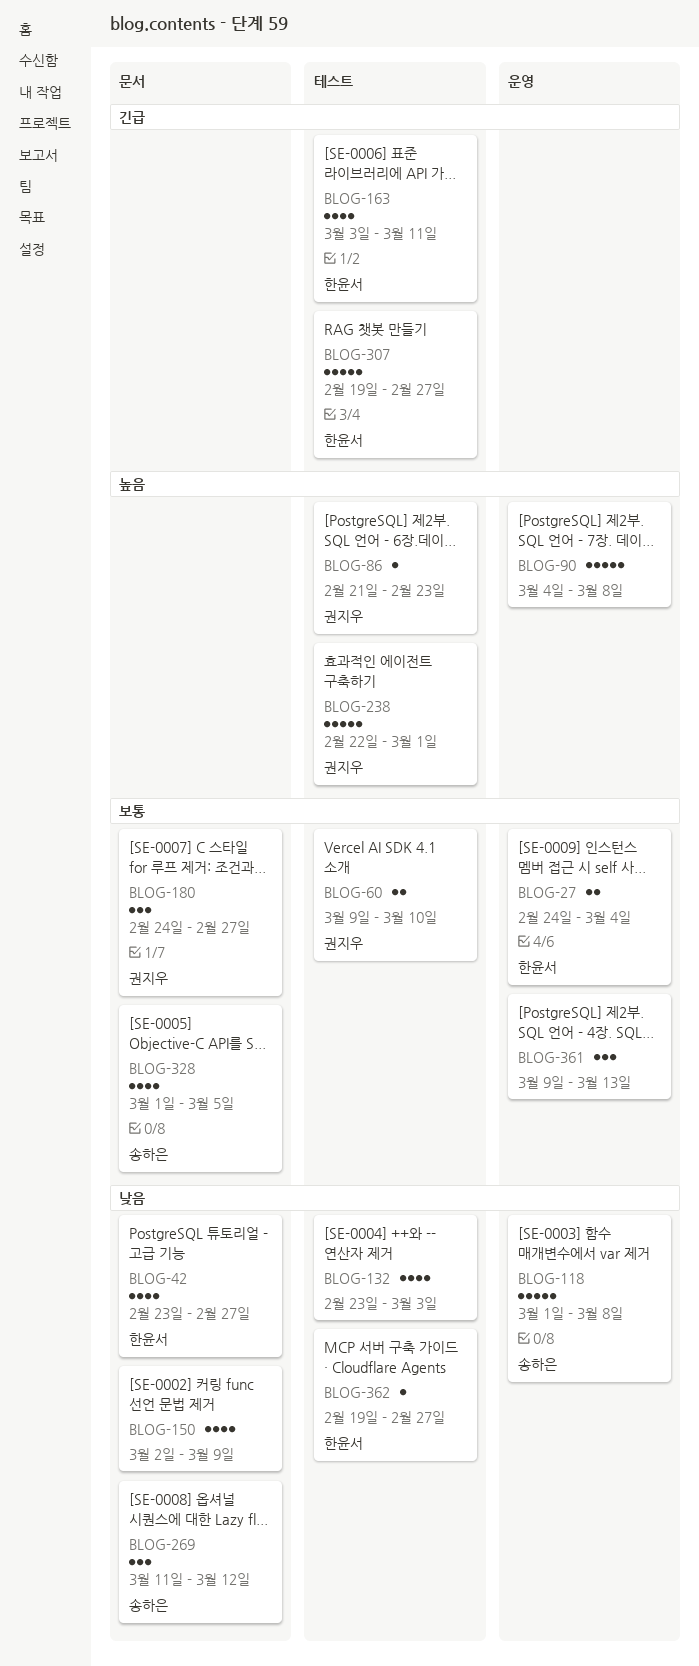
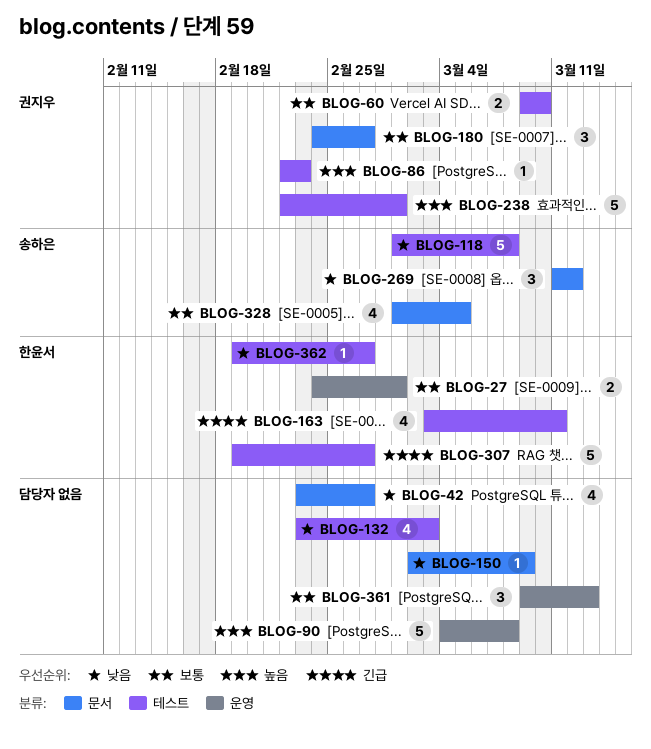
BLOG-27, due: Mar 4 -> Mar 1
BLOG-42, owner: 한윤서 -> none
BLOG-86, start: Feb 21 -> Feb 22
BLOG-118, label: 운영 -> 테스트
BLOG-150, estimate: 4 -> 1

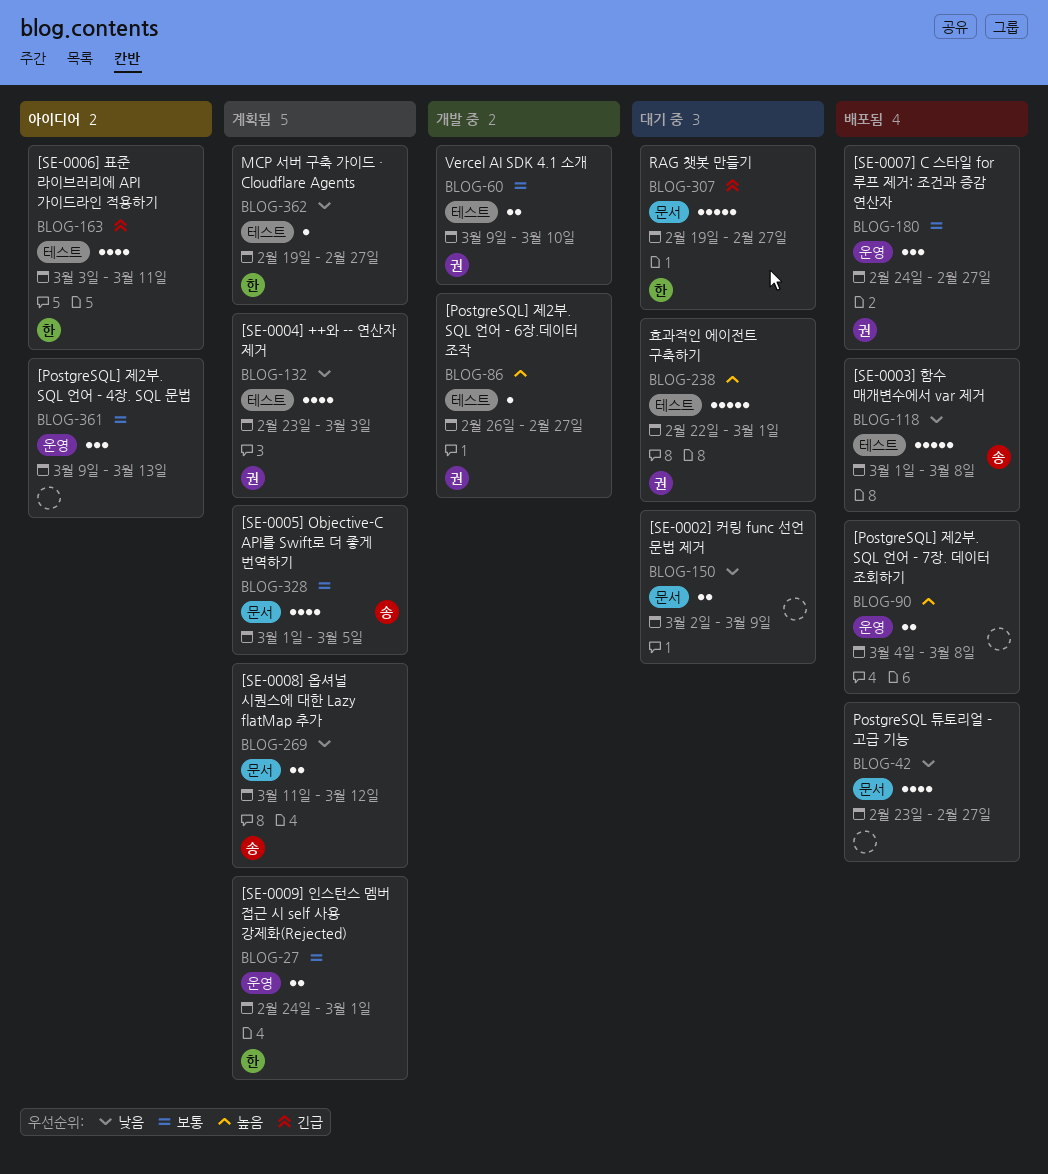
BLOG-86, start: Feb 22 -> Feb 26
BLOG-86, due: Feb 23 -> Feb 27
BLOG-90, estimate: 5 -> 2
BLOG-132, owner: none -> 권지우
BLOG-150, estimate: 1 -> 2
BLOG-180, label: 문서 -> 운영
BLOG-269, estimate: 3 -> 2
BLOG-307, label: 테스트 -> 문서

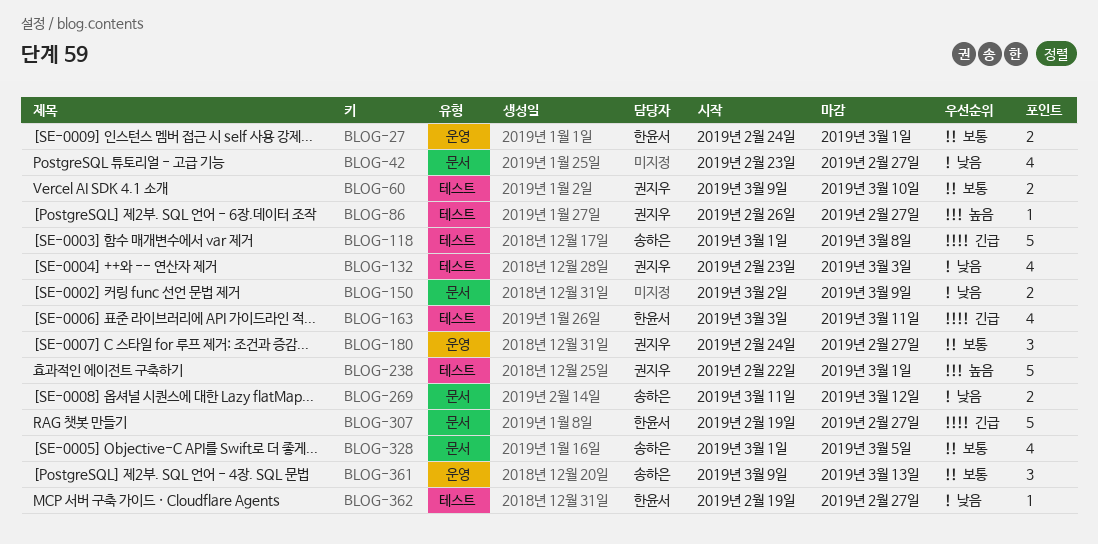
BLOG-90: present -> none
BLOG-118, priority: 낮음 -> 긴급
BLOG-361, owner: none -> 송하은

